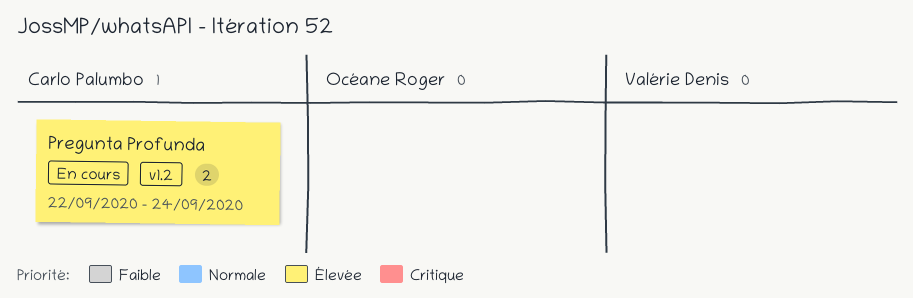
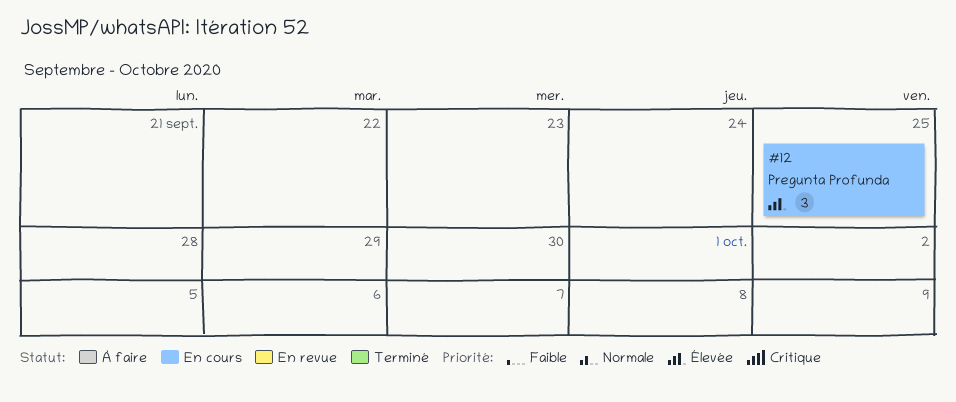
Pregunta Profunda, estimate: 2 -> 3
Pregunta Profunda, due: Sep 24 -> Sep 25

